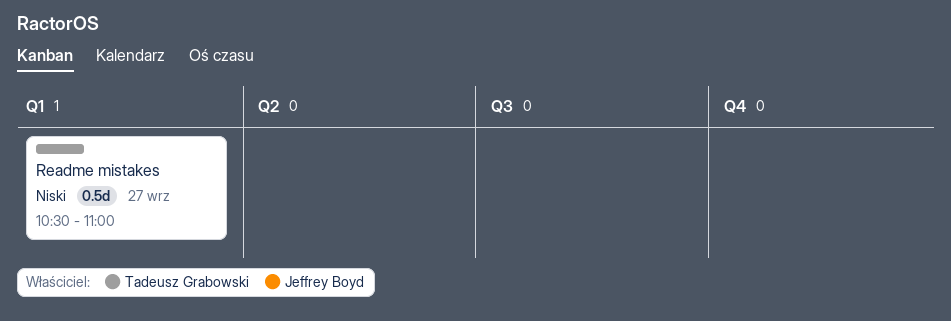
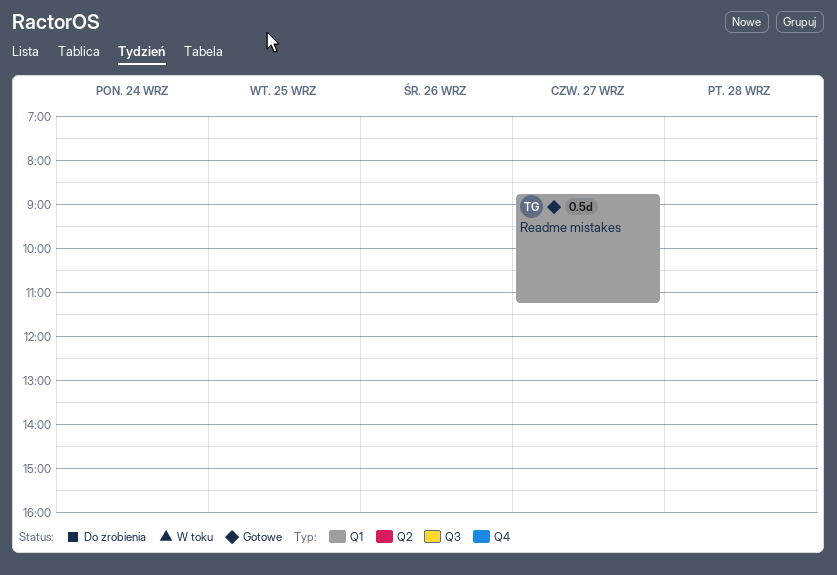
Readme mistakes, begins: 10:30 -> 08:45
Readme mistakes, ends: 11:00 -> 11:15

